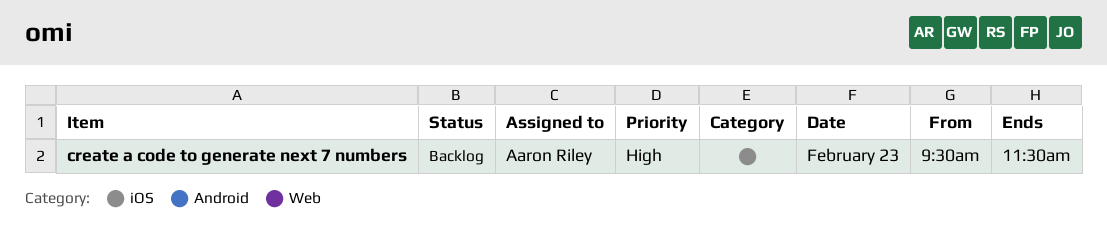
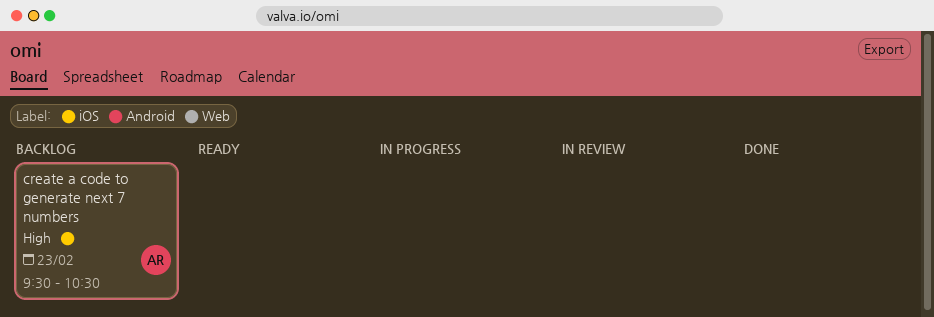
create a code to generate next 7 numbers, ends: 11:30 -> 10:30

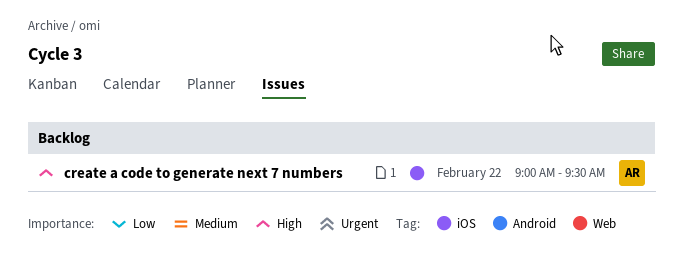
create a code to generate next 7 numbers, day: Feb 23 -> Feb 22
create a code to generate next 7 numbers, begins: 09:30 -> 09:00
create a code to generate next 7 numbers, ends: 10:30 -> 09:30

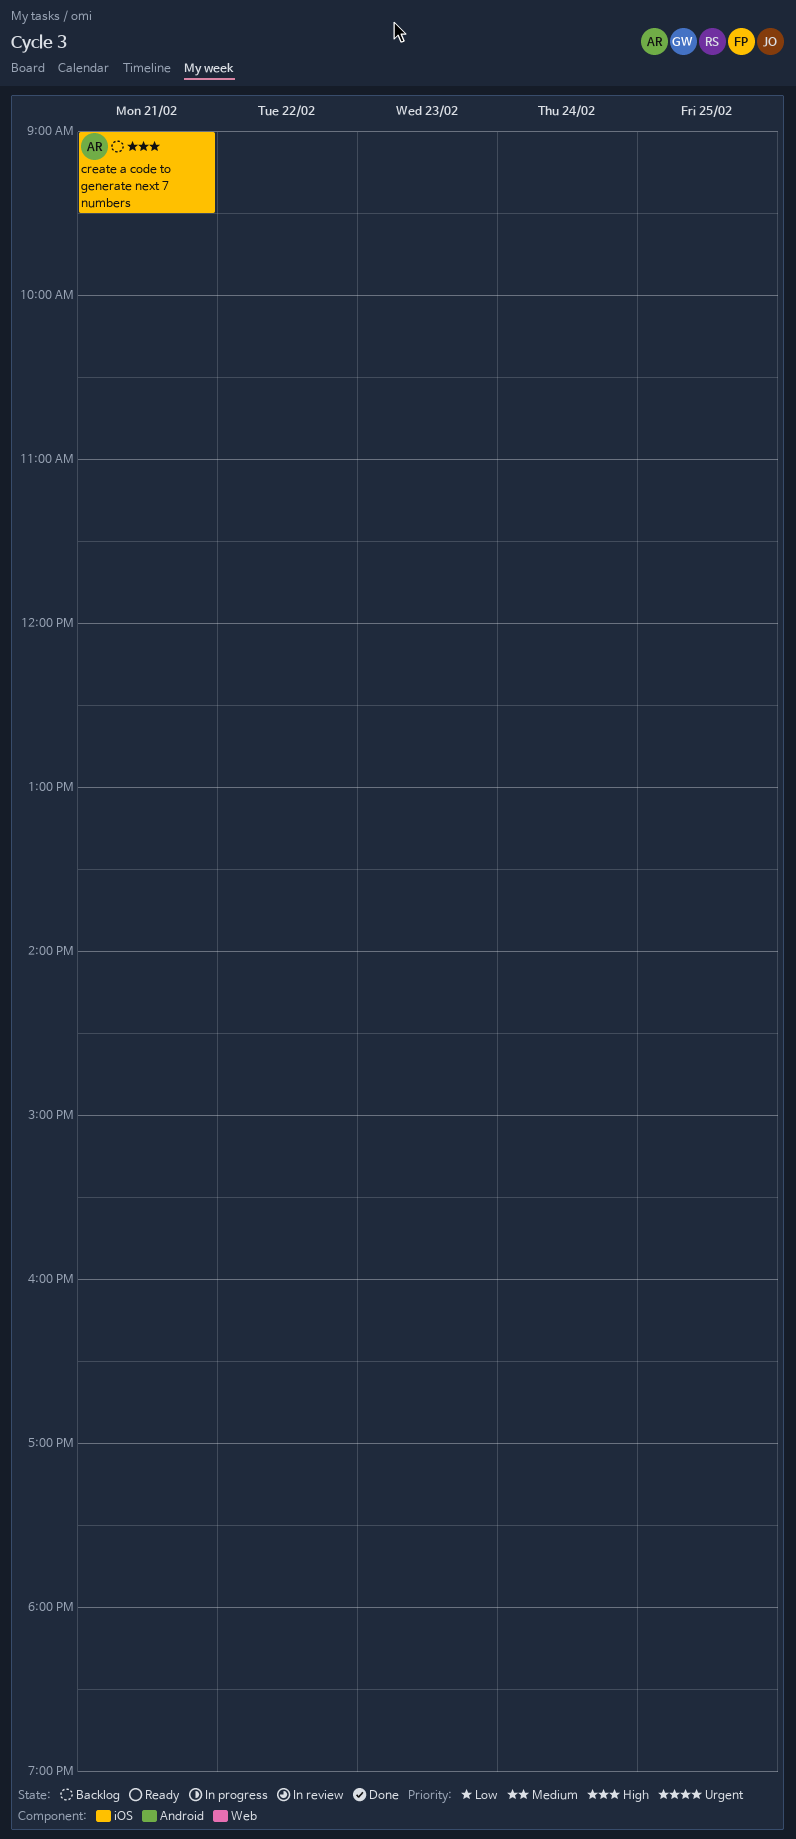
create a code to generate next 7 numbers, day: Feb 22 -> Feb 21

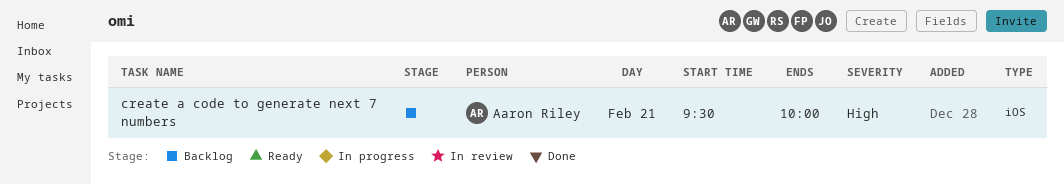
create a code to generate next 7 numbers, begins: 09:00 -> 09:30
create a code to generate next 7 numbers, ends: 09:30 -> 10:00

